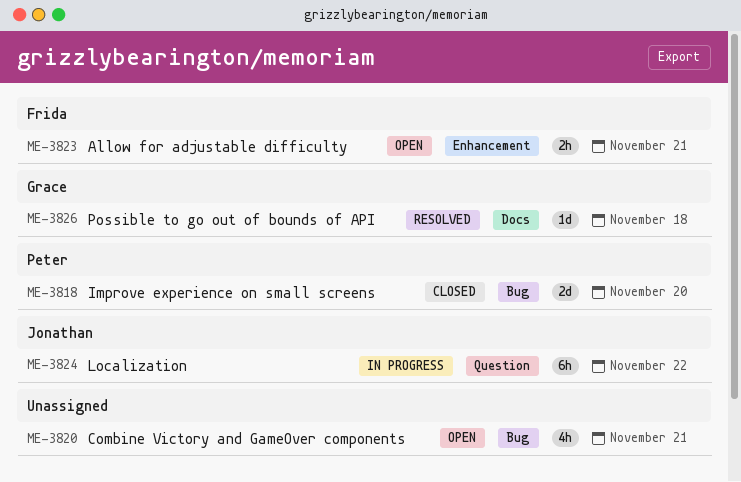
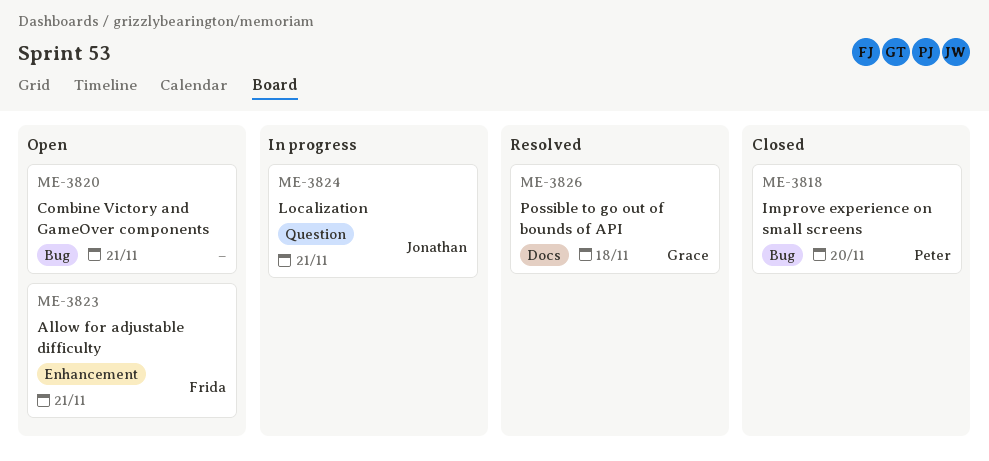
ME-3824, due: Nov 22 -> Nov 21

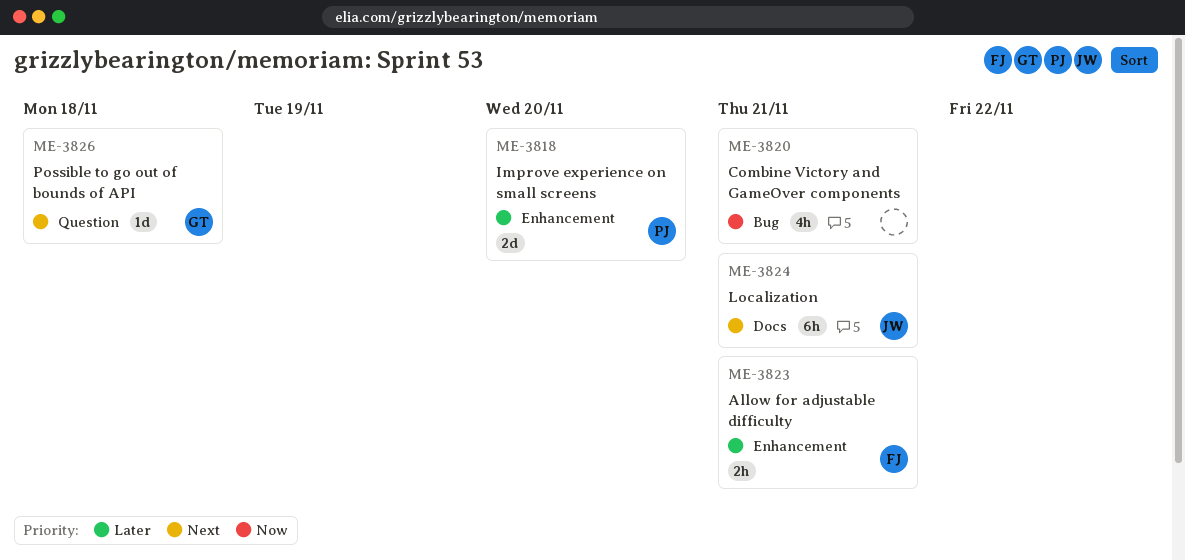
ME-3818, label: Bug -> Enhancement
ME-3824, label: Question -> Docs
ME-3826, label: Docs -> Question

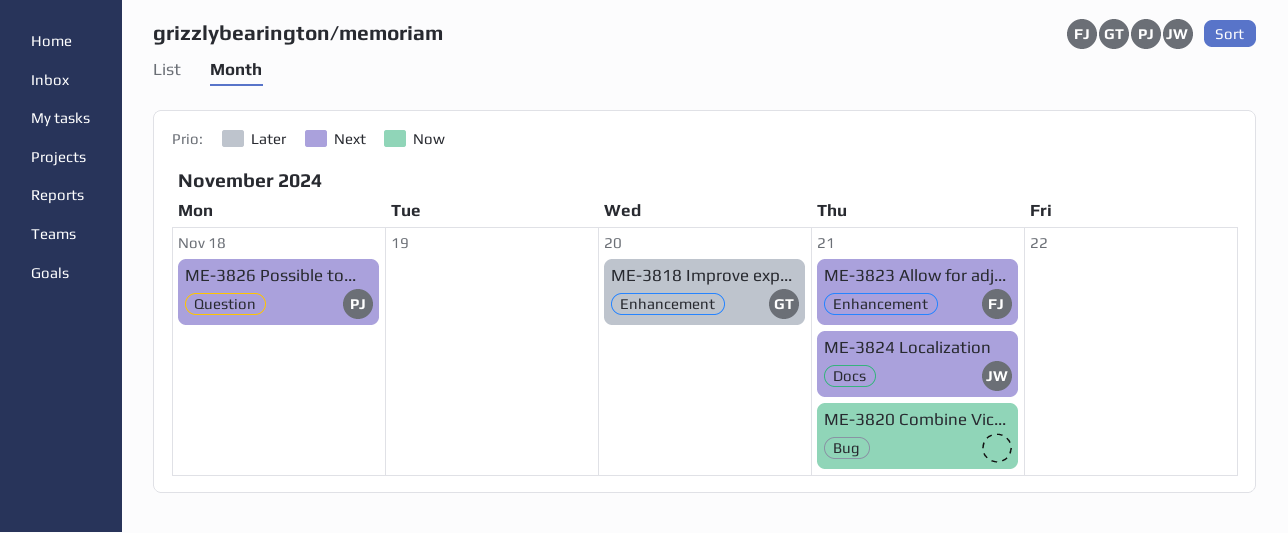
ME-3818, owner: PJ -> GT
ME-3823, priority: Later -> Next
ME-3826, owner: GT -> PJ

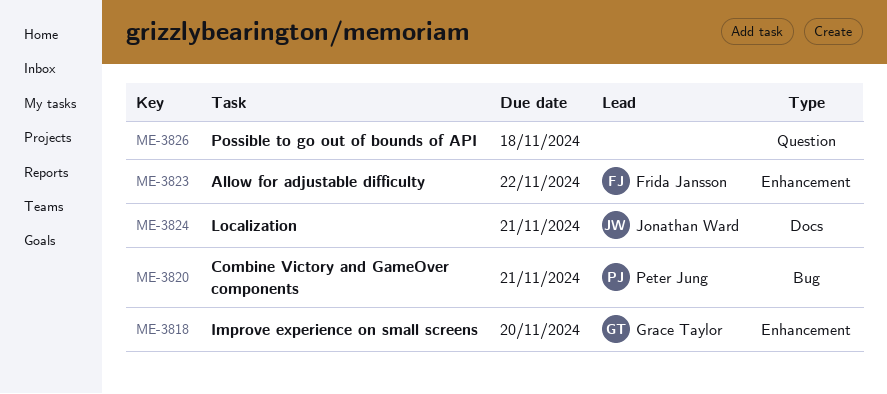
ME-3820, owner: none -> Peter Jung
ME-3823, due: Nov 21 -> Nov 22
ME-3826, owner: Peter Jung -> none

